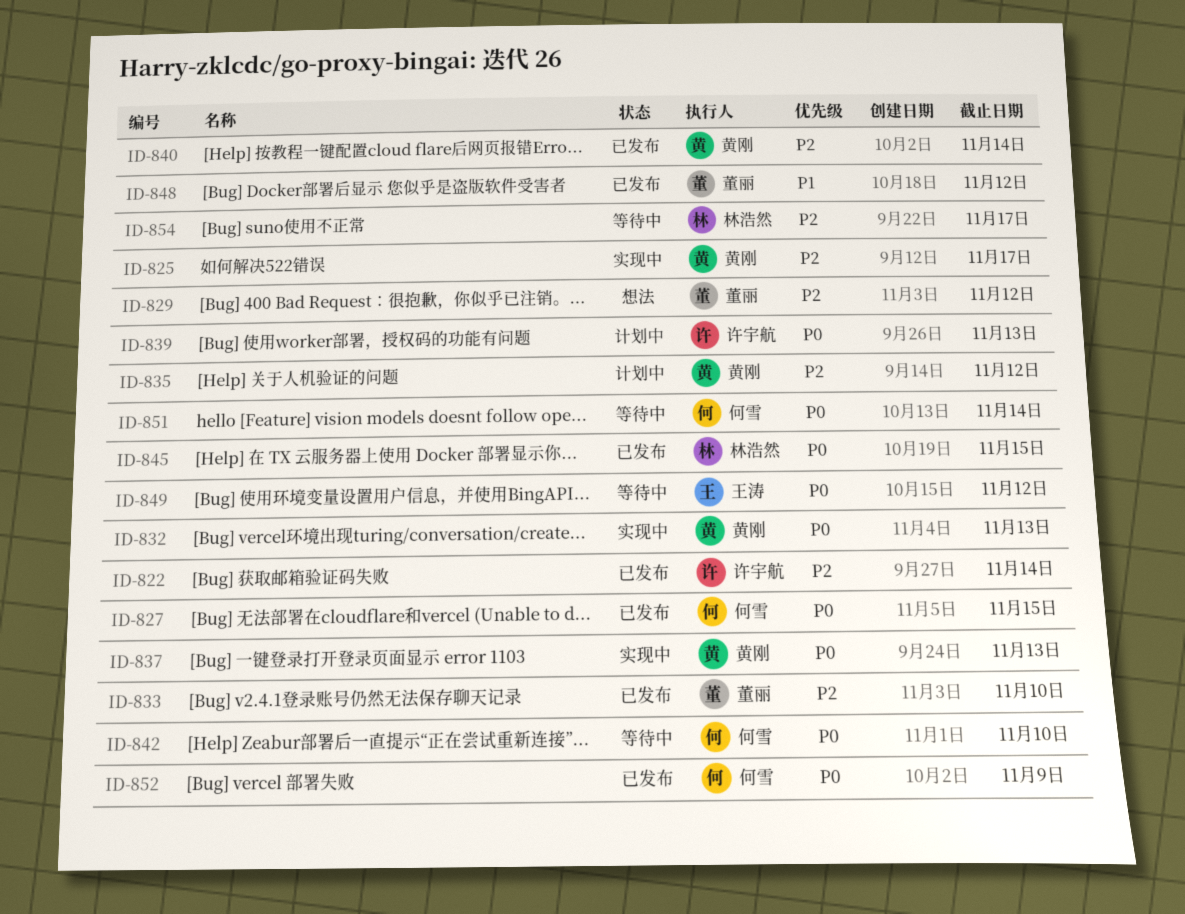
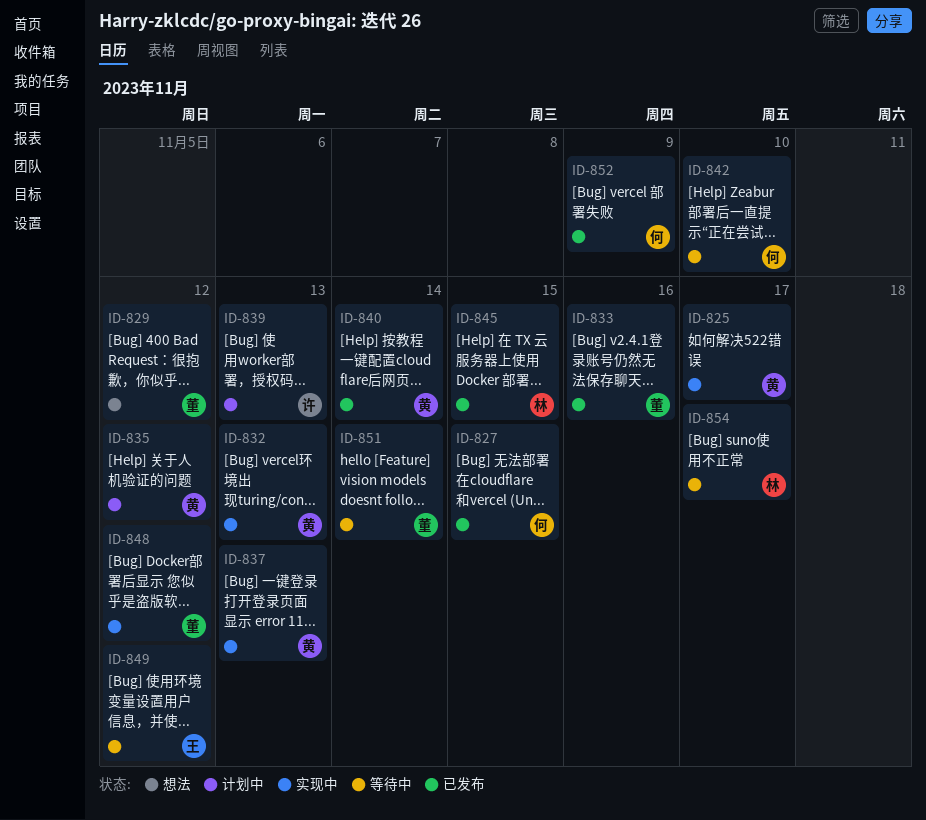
ID-822: present -> none
ID-833, due: Nov 10 -> Nov 16
ID-848, status: 已发布 -> 实现中
ID-851, owner: 何雪 -> 董丽

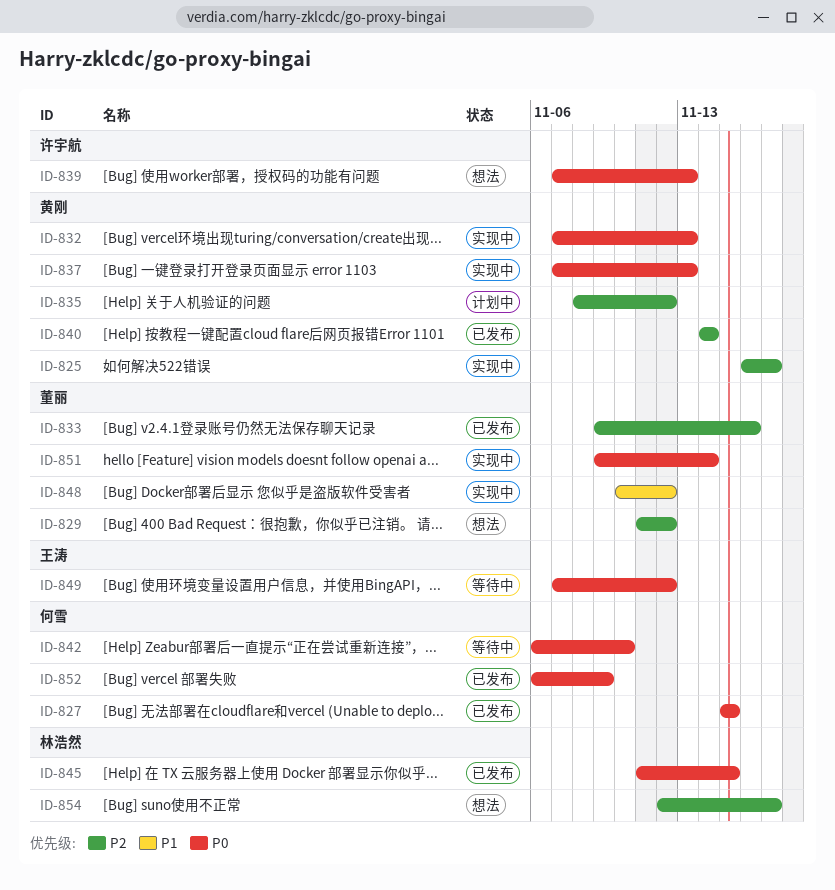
ID-839, status: 计划中 -> 想法
ID-851, status: 等待中 -> 实现中
ID-854, status: 等待中 -> 想法

